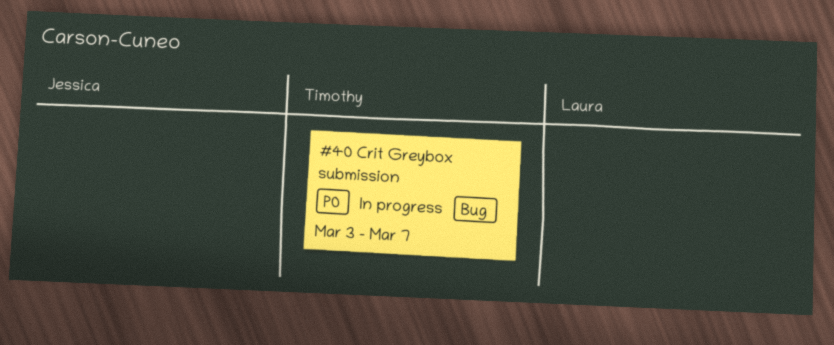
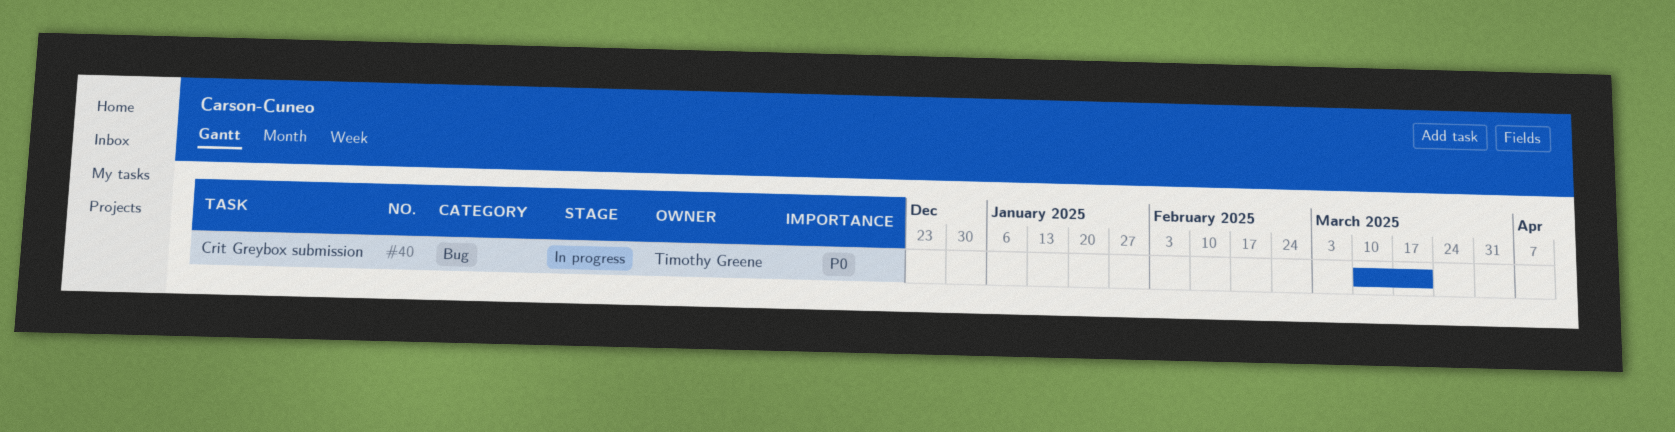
#40, start: Mar 3 -> Mar 10
#40, due: Mar 7 -> Mar 21

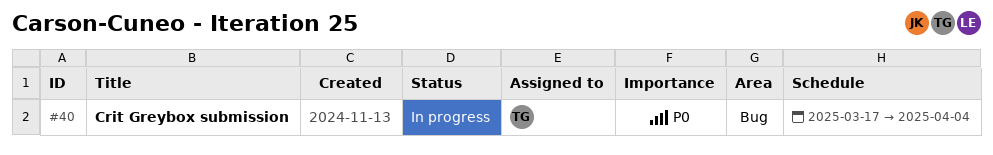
#40, start: Mar 10 -> Mar 17
#40, due: Mar 21 -> Apr 4

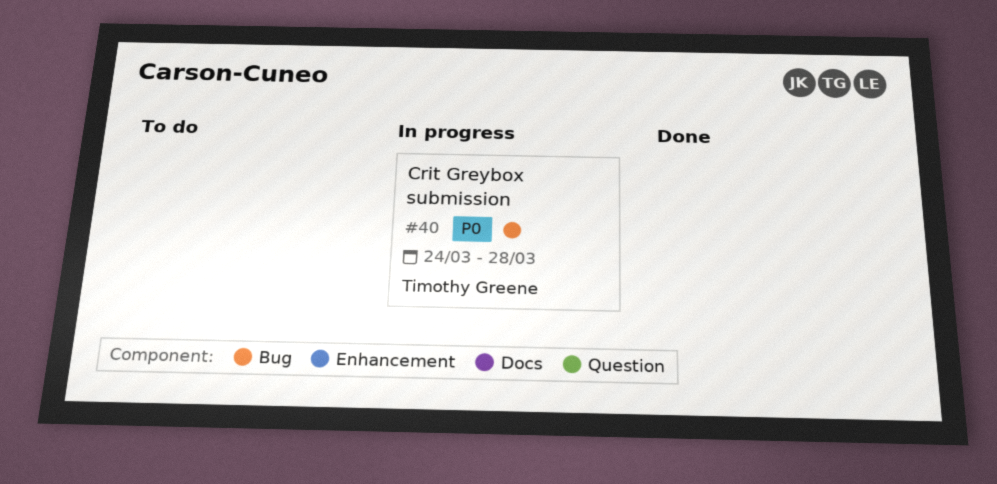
#40, start: Mar 17 -> Mar 24
#40, due: Apr 4 -> Mar 28

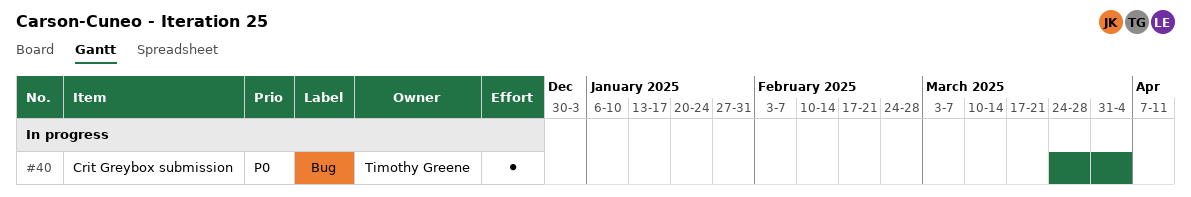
#40, due: Mar 28 -> Apr 4

